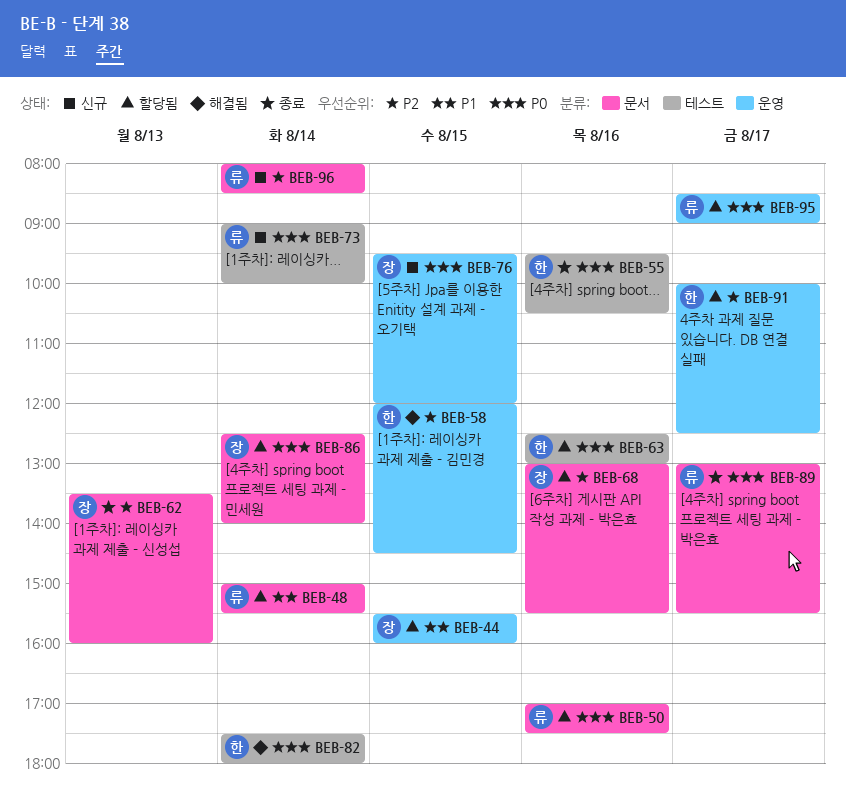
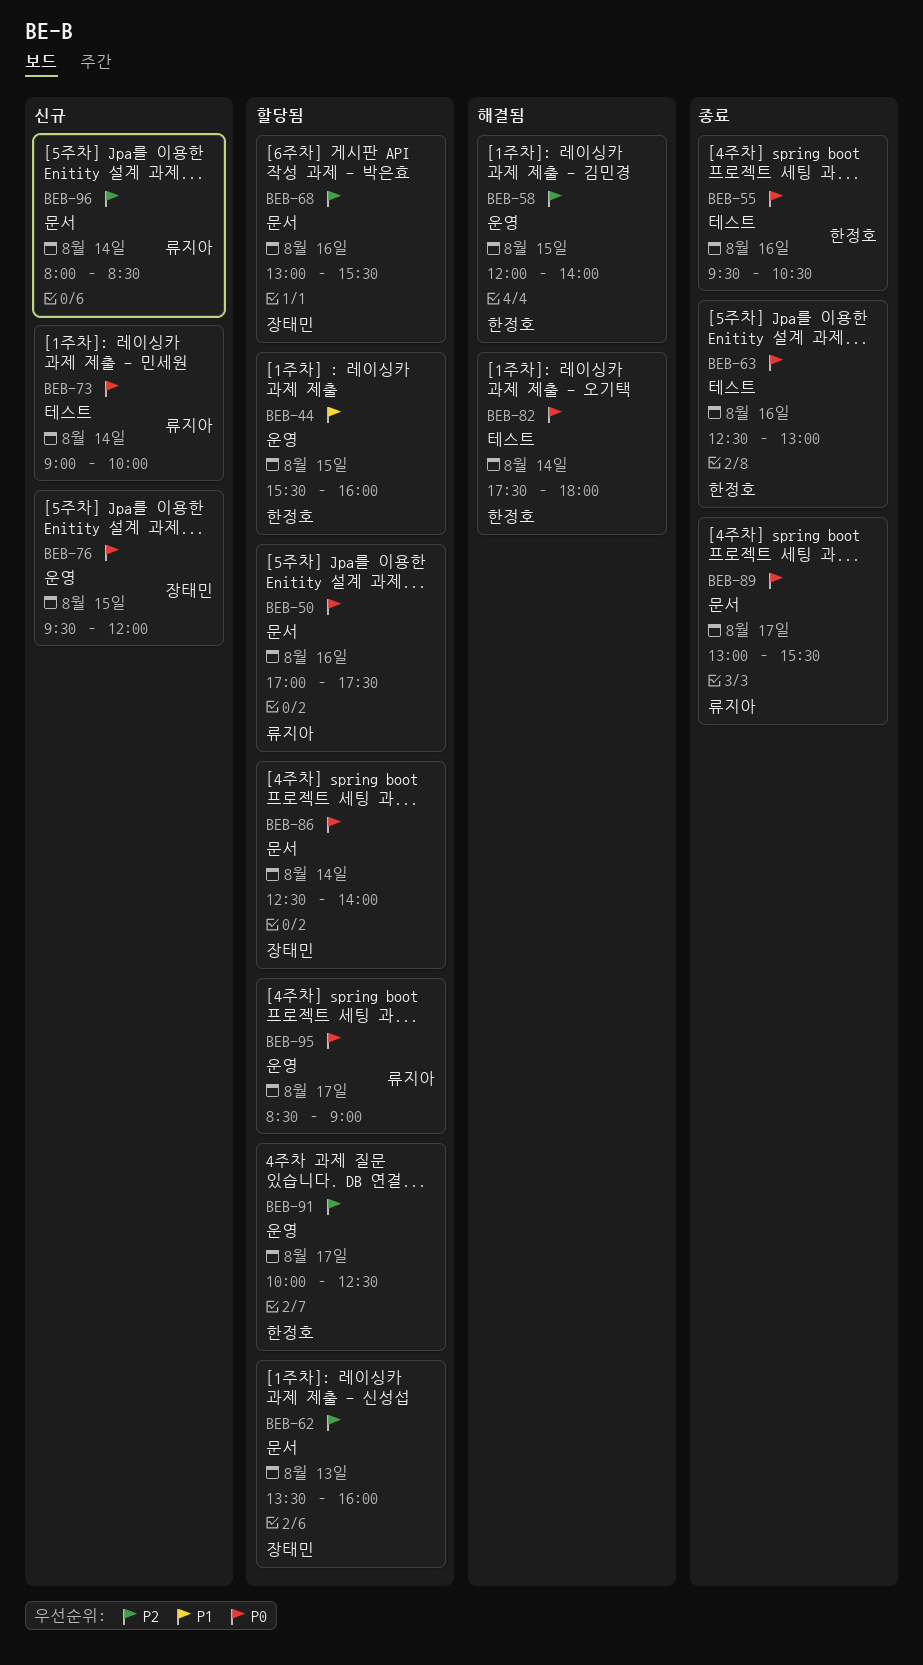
BEB-44, owner: 장태민 -> 한정호
BEB-48: present -> none
BEB-58, ends: 14:30 -> 14:00
BEB-62, status: 종료 -> 할당됨
BEB-63, status: 할당됨 -> 종료

